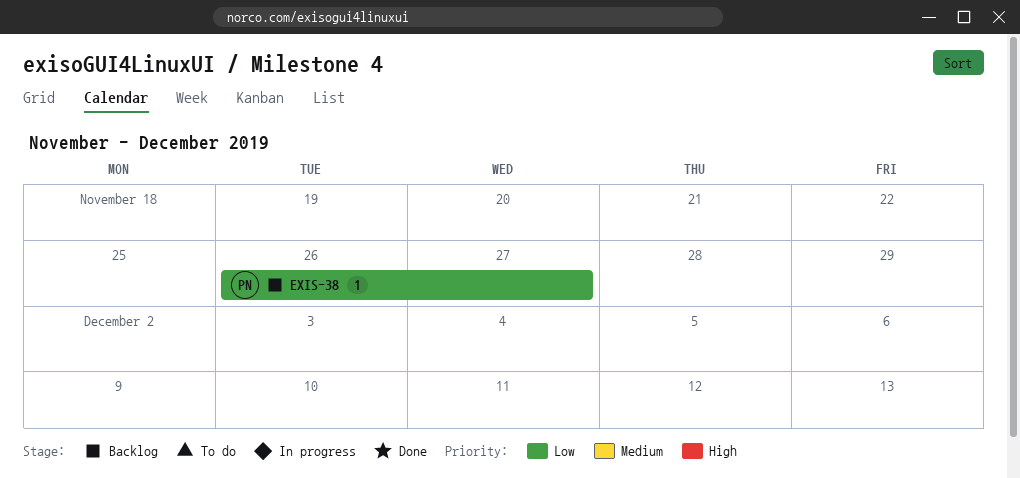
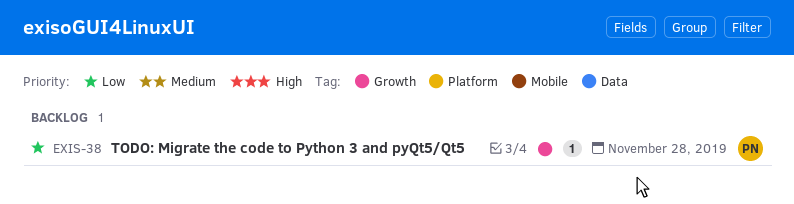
EXIS-38, due: Nov 27 -> Nov 28

